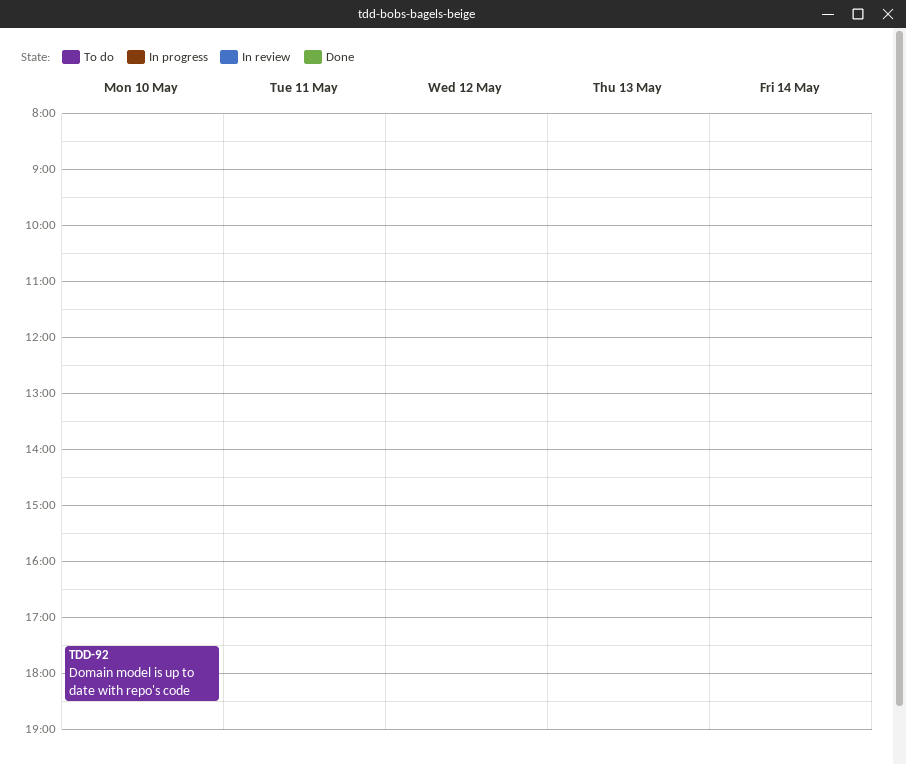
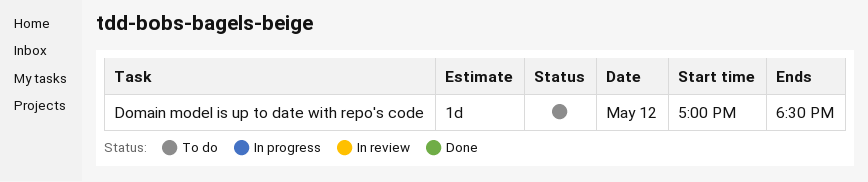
Domain model is up to date with repo's code, day: May 10 -> May 12
Domain model is up to date with repo's code, begins: 17:30 -> 17:00

